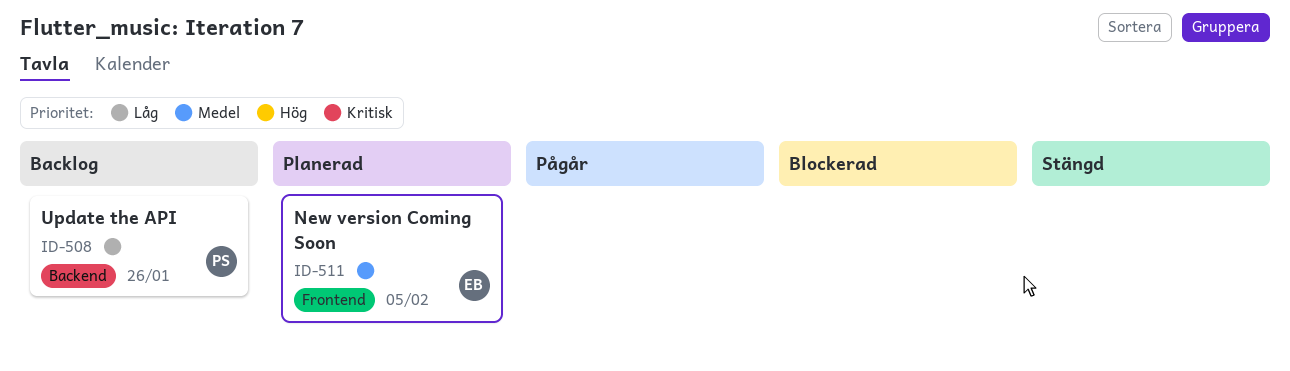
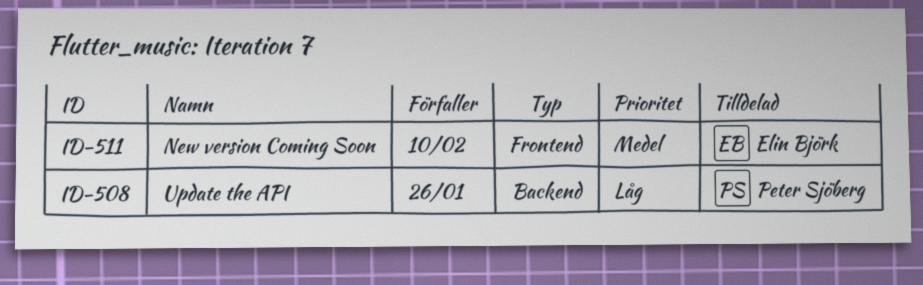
ID-511, due: Feb 5 -> Feb 10

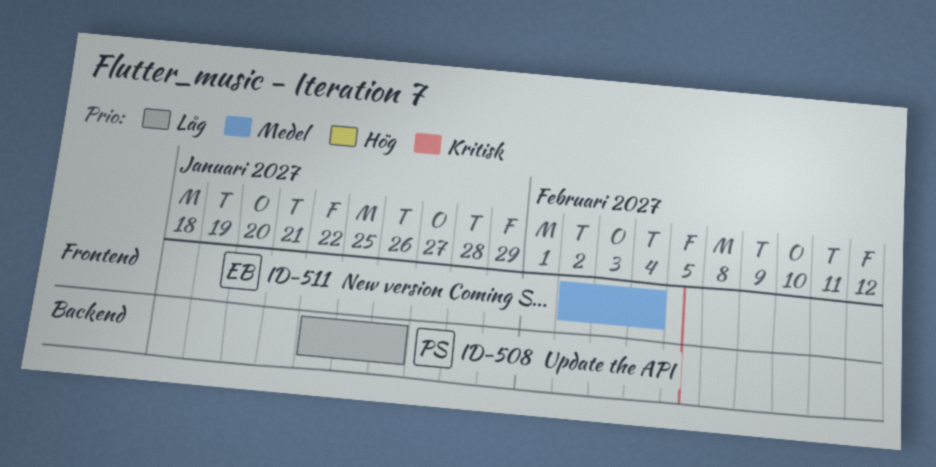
ID-511, due: Feb 10 -> Feb 4

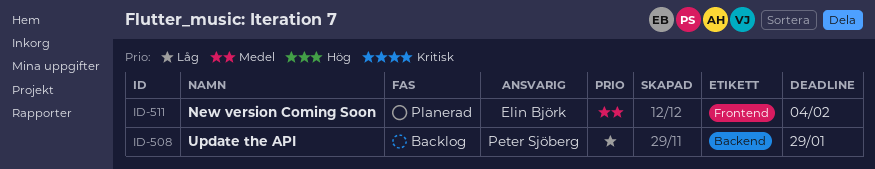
ID-508, due: Jan 26 -> Jan 29

